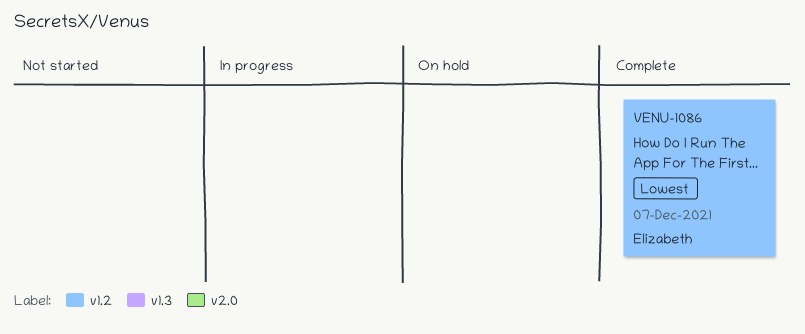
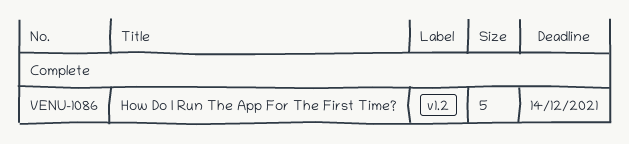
VENU-1086, due: Dec 7 -> Dec 14

